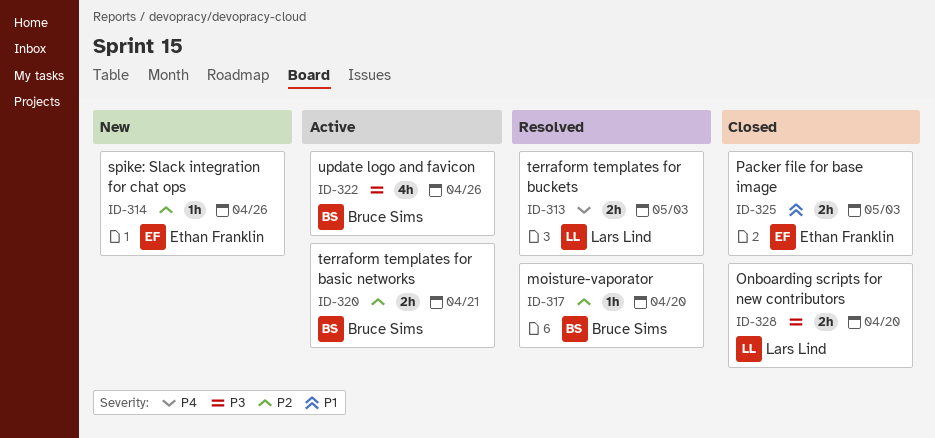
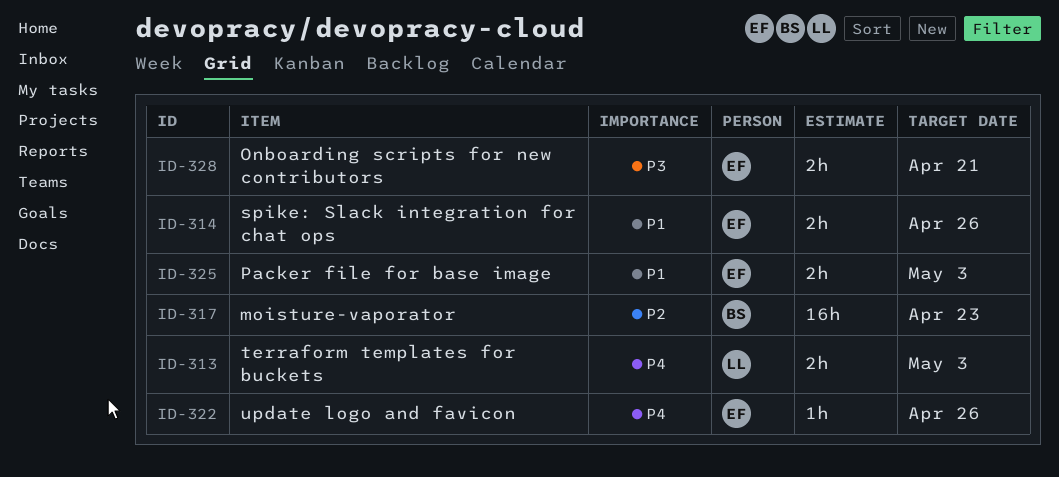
ID-314, priority: P2 -> P1
ID-314, estimate: 1h -> 2h
ID-317, estimate: 1h -> 16h
ID-317, due: Apr 20 -> Apr 23
ID-320: present -> none
ID-322, owner: Bruce Sims -> Ethan Franklin
ID-322, priority: P3 -> P4
ID-322, estimate: 4h -> 1h
ID-328, owner: Lars Lind -> Ethan Franklin
ID-328, due: Apr 20 -> Apr 21

